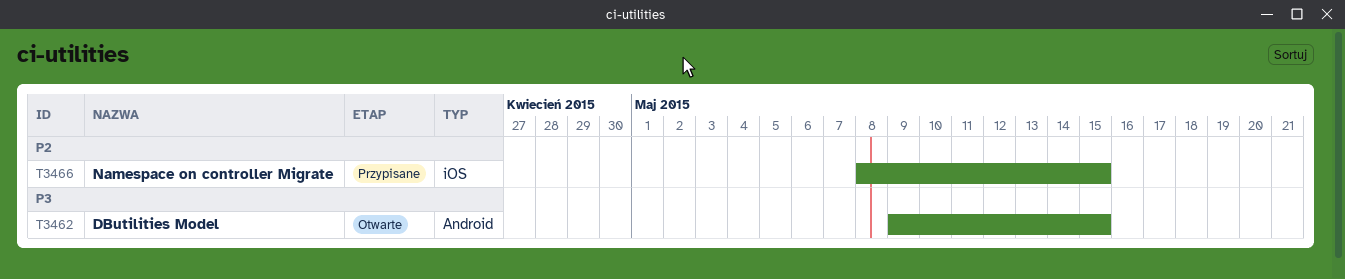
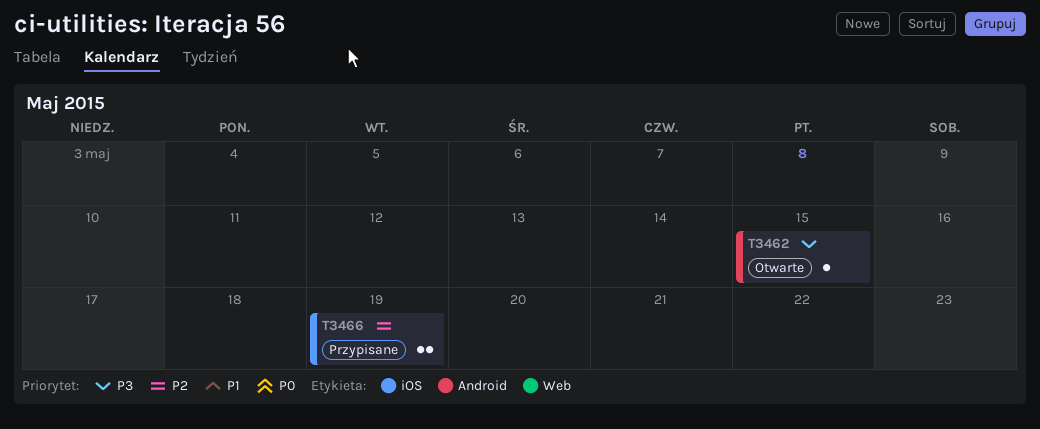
T3466, due: May 15 -> May 19

